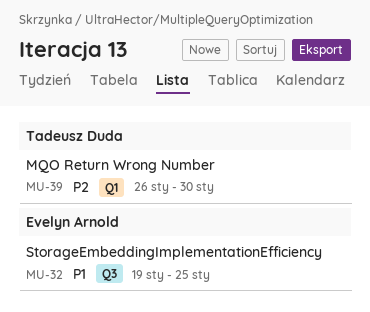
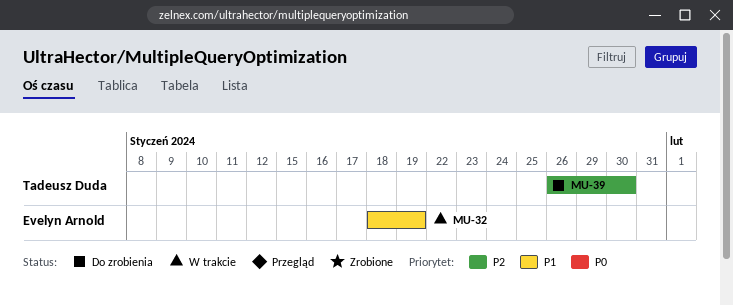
MU-32, start: Jan 19 -> Jan 18
MU-32, due: Jan 25 -> Jan 19

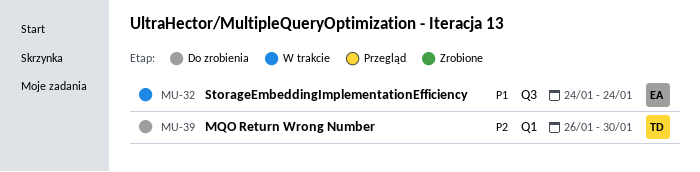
MU-32, start: Jan 18 -> Jan 24
MU-32, due: Jan 19 -> Jan 24

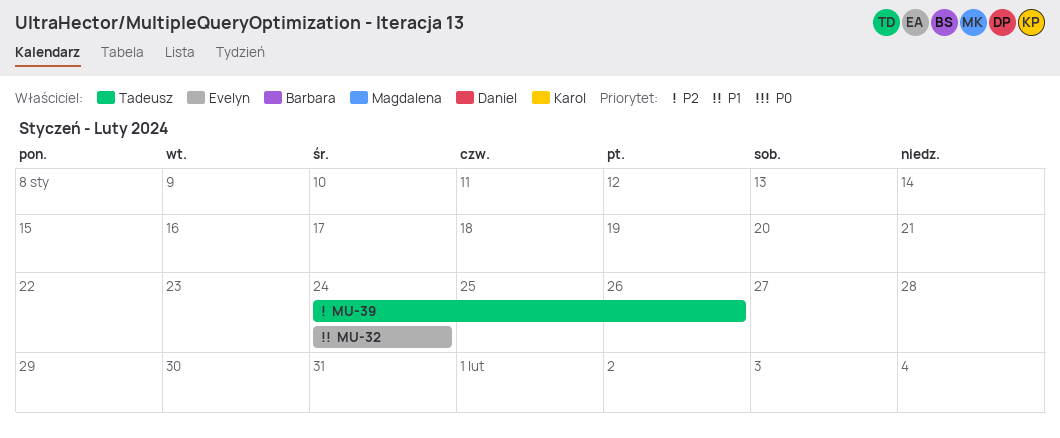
MU-39, start: Jan 26 -> Jan 24
MU-39, due: Jan 30 -> Jan 26

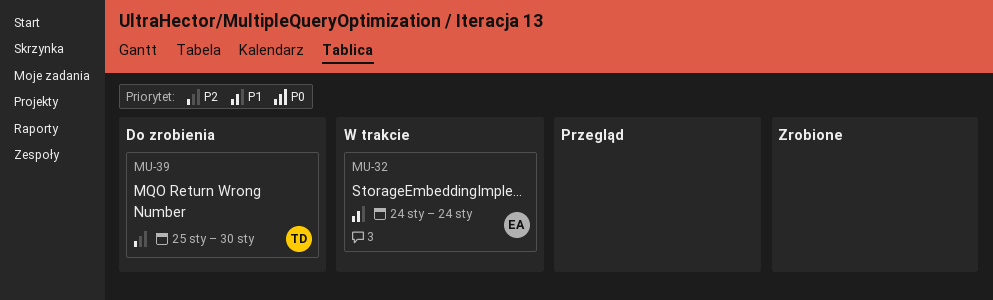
MU-39, start: Jan 24 -> Jan 25
MU-39, due: Jan 26 -> Jan 30

